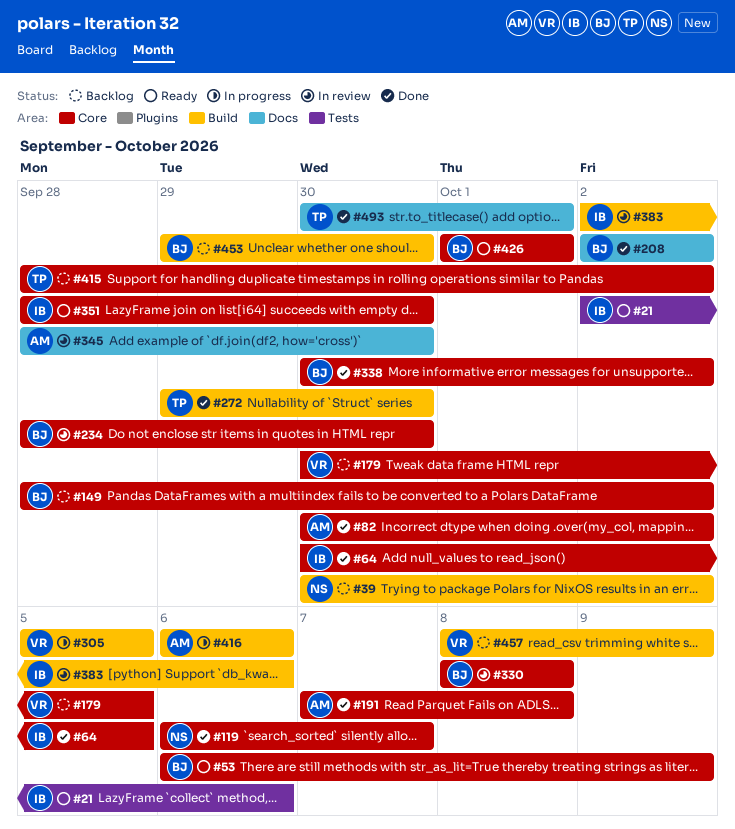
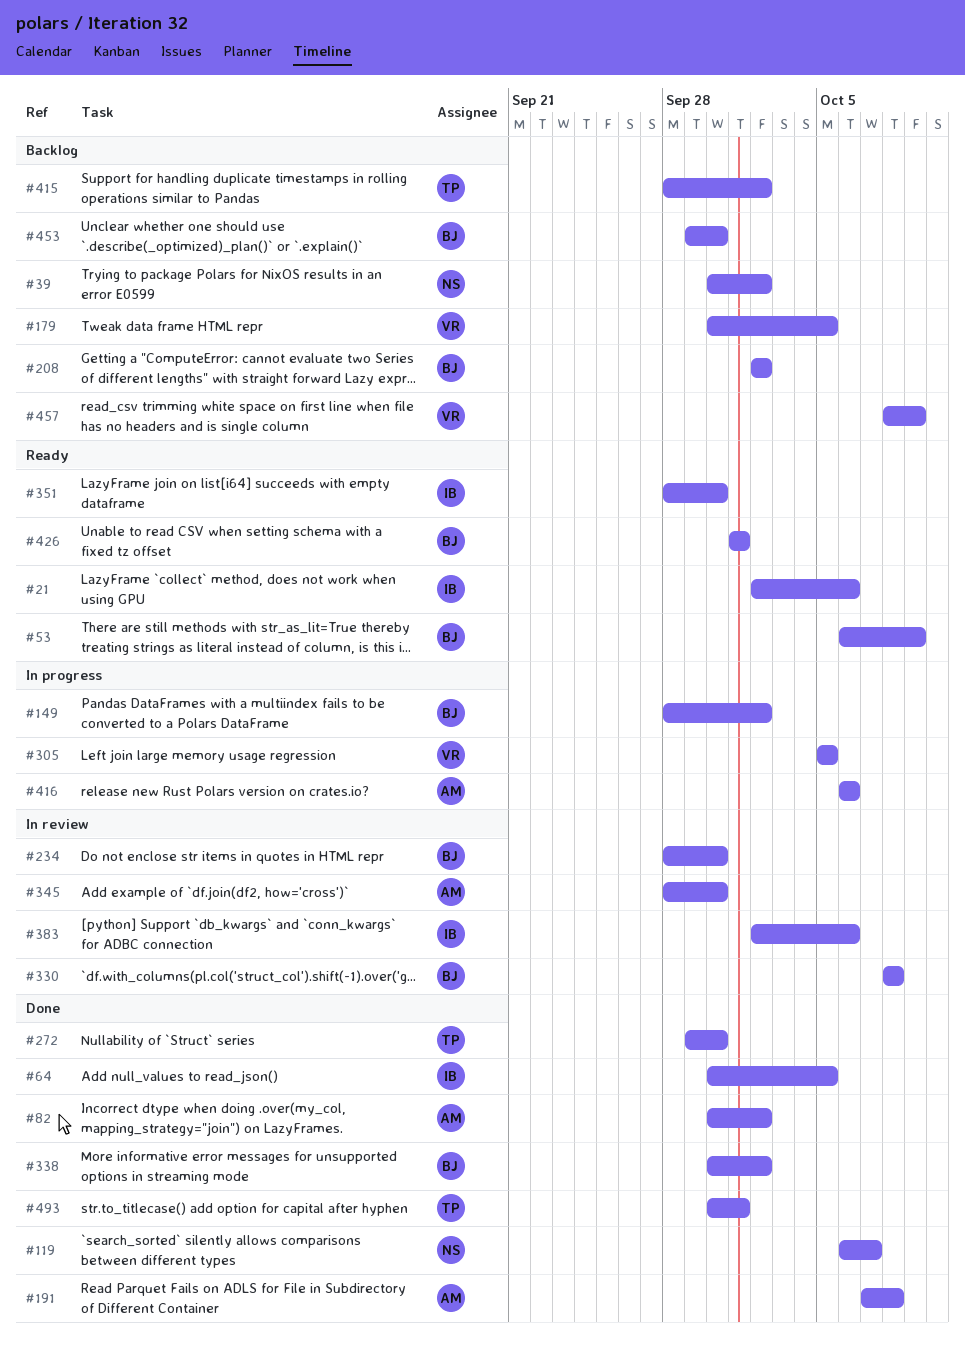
#149, status: Backlog -> In progress
#208, status: Done -> Backlog

